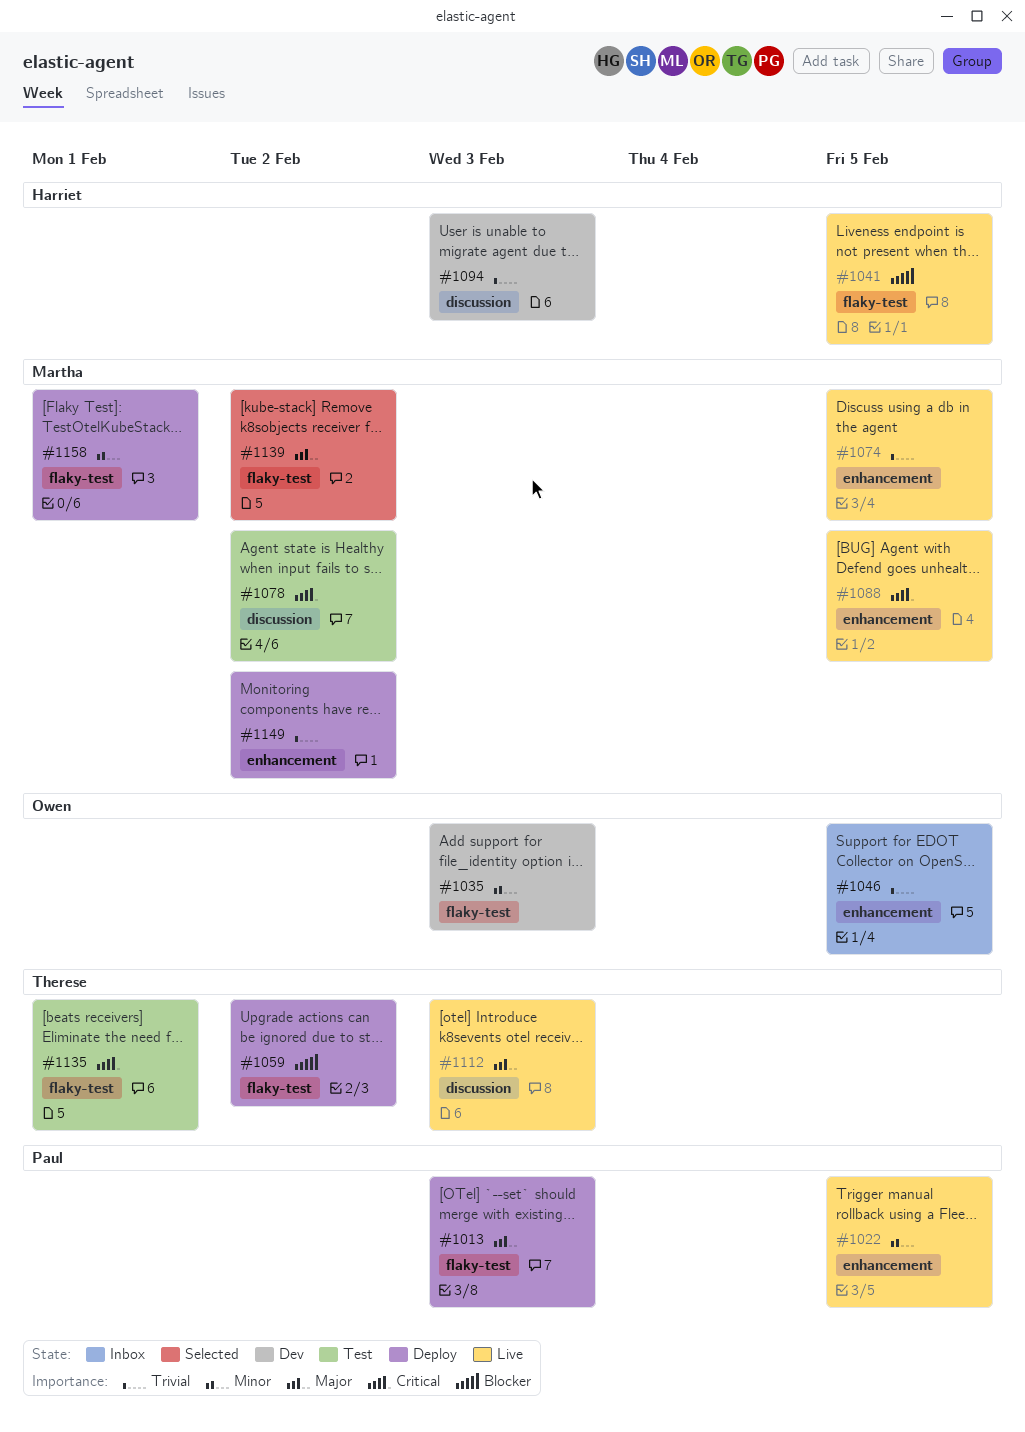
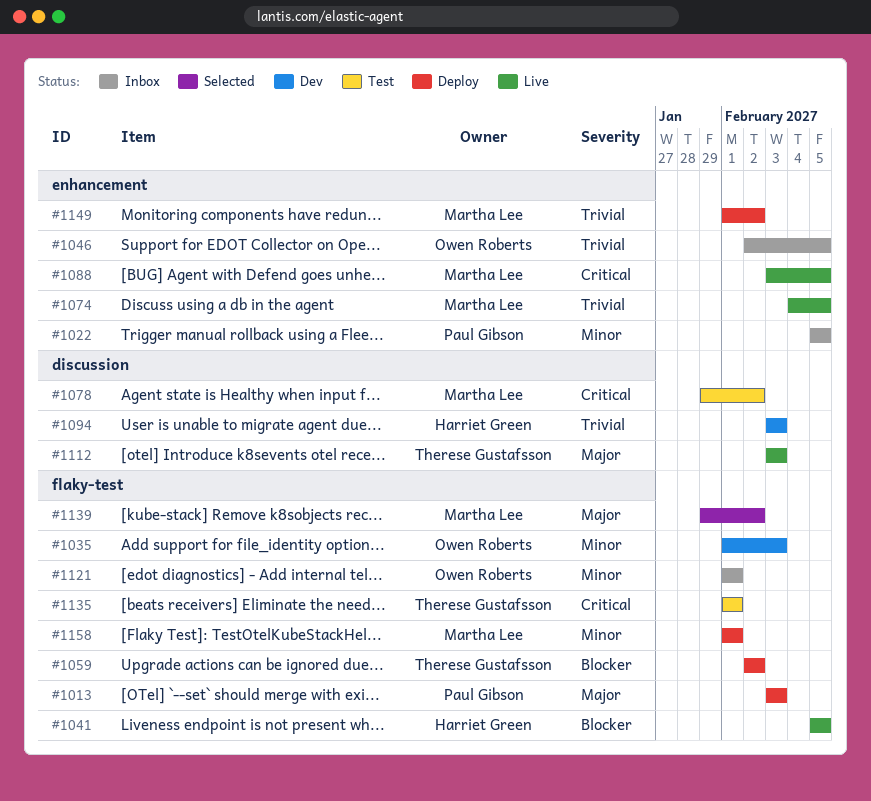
#1022, status: Live -> Inbox
#1121: none -> present

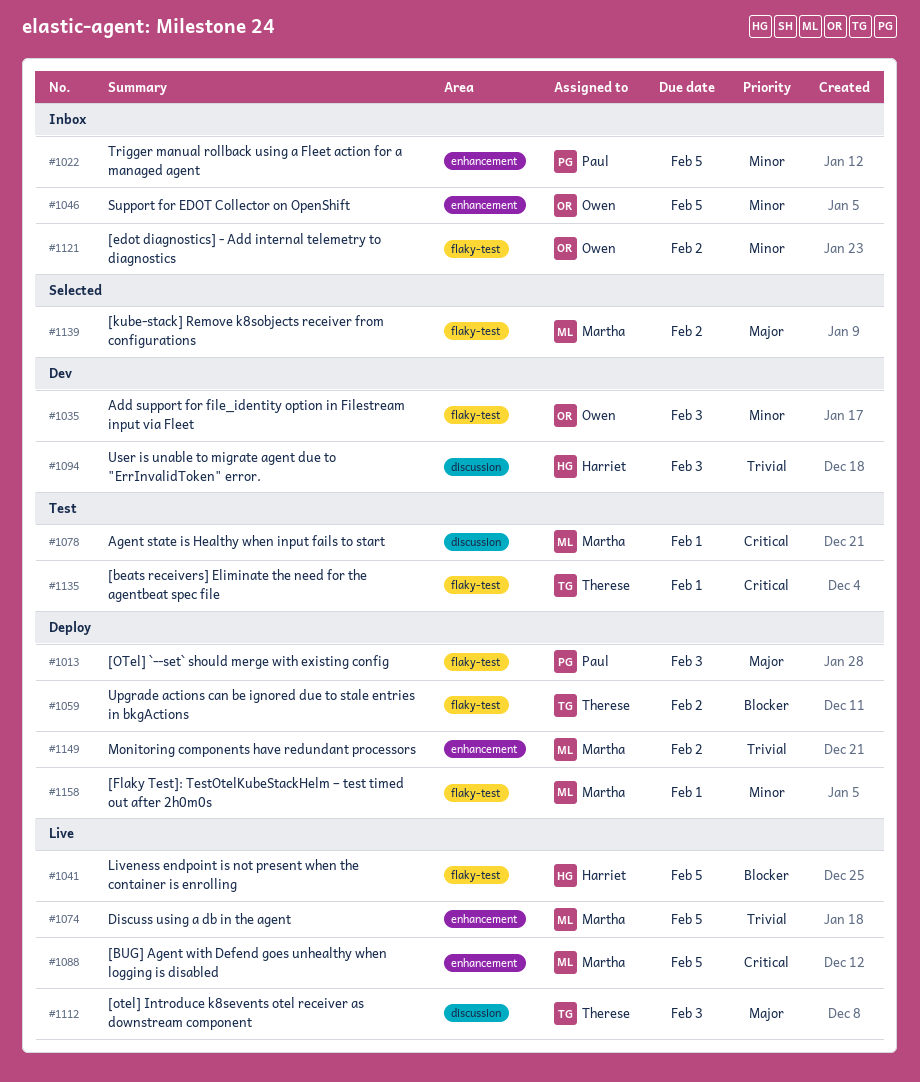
#1046, priority: Trivial -> Minor
#1078, due: Feb 2 -> Feb 1
#1121, due: Feb 1 -> Feb 2

